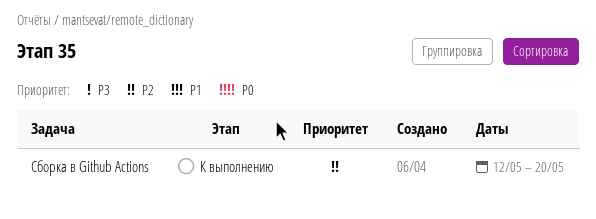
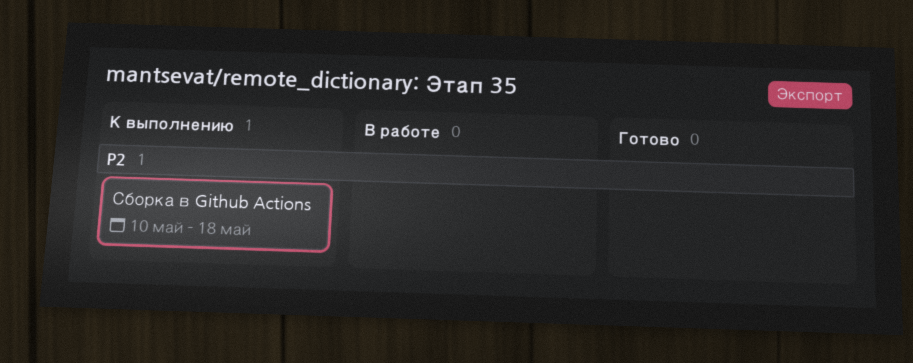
Сборка в Github Actions, start: May 12 -> May 10
Сборка в Github Actions, due: May 20 -> May 18

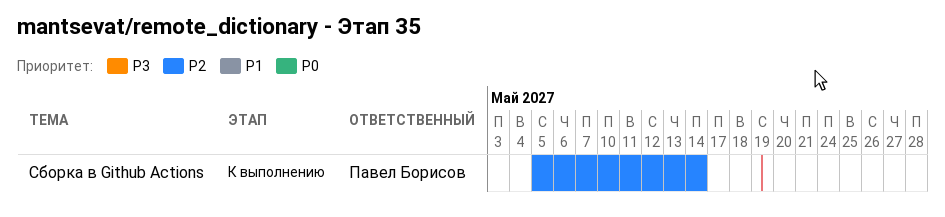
Сборка в Github Actions, start: May 10 -> May 5
Сборка в Github Actions, due: May 18 -> May 14

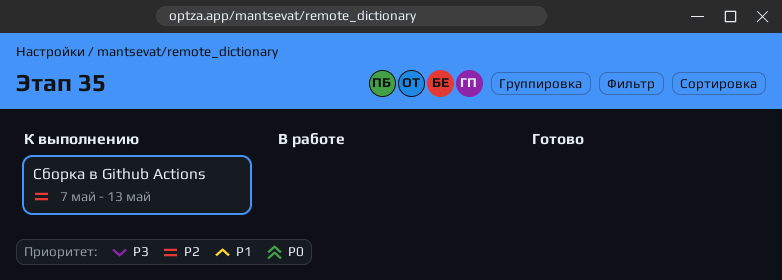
Сборка в Github Actions, start: May 5 -> May 7
Сборка в Github Actions, due: May 14 -> May 13

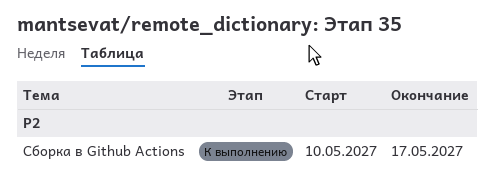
Сборка в Github Actions, start: May 7 -> May 10
Сборка в Github Actions, due: May 13 -> May 17

